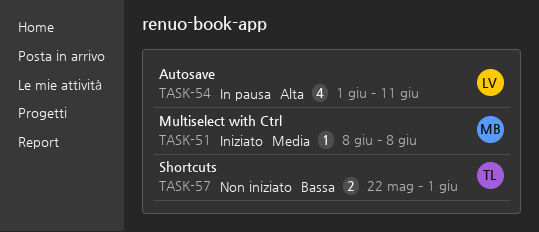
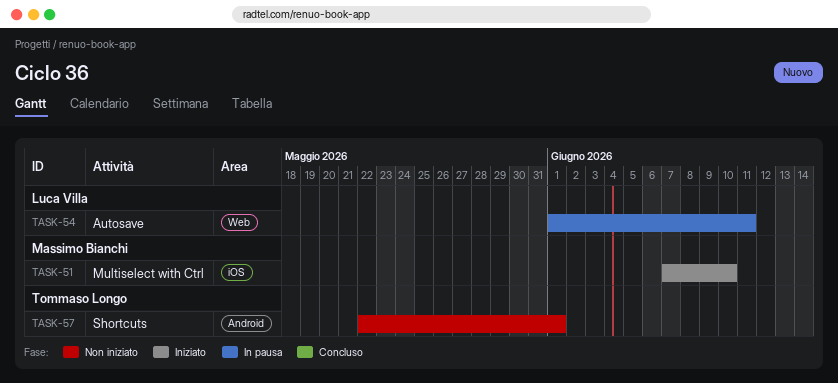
TASK-51, start: Jun 8 -> Jun 7
TASK-51, due: Jun 8 -> Jun 10

